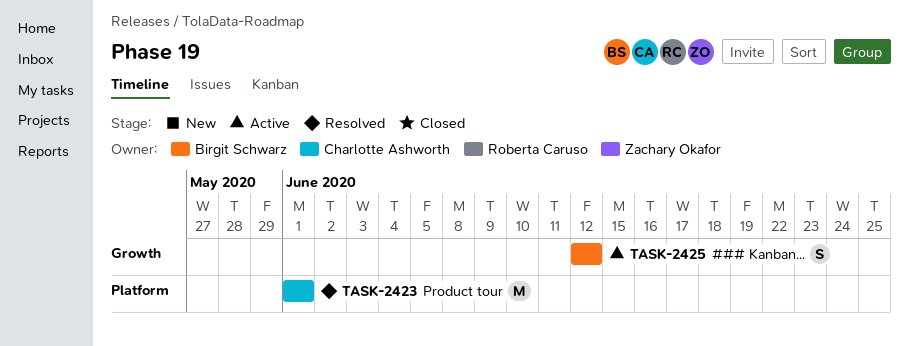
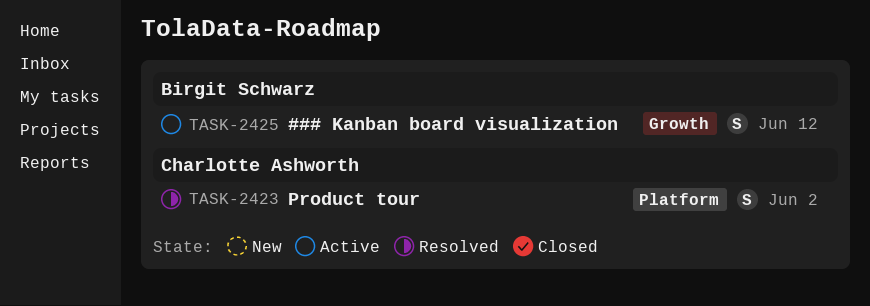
TASK-2423, estimate: M -> S
TASK-2423, due: Jun 1 -> Jun 2

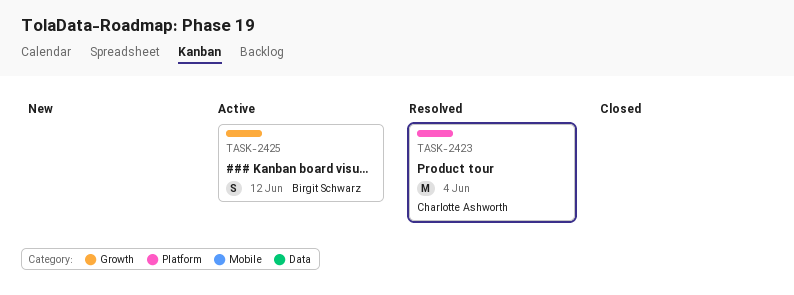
TASK-2423, estimate: S -> M
TASK-2423, due: Jun 2 -> Jun 4

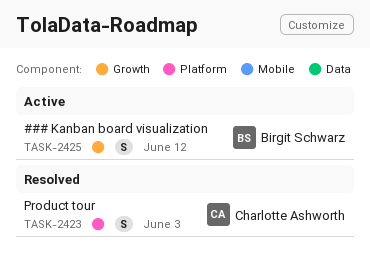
TASK-2423, estimate: M -> S
TASK-2423, due: Jun 4 -> Jun 3

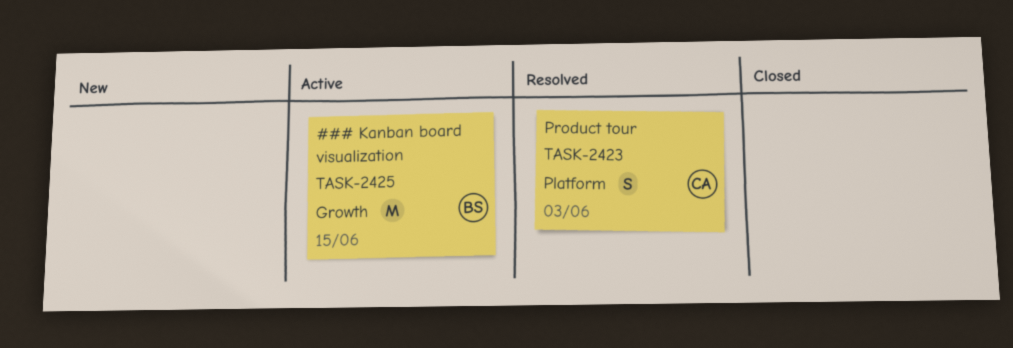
TASK-2425, estimate: S -> M
TASK-2425, due: Jun 12 -> Jun 15

